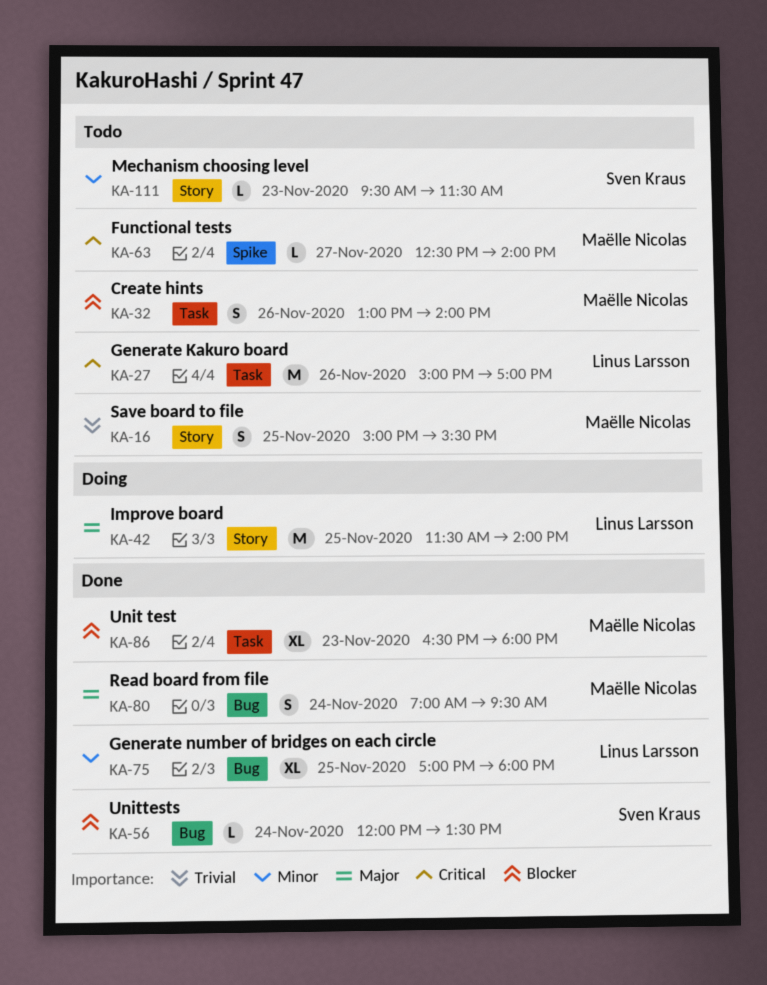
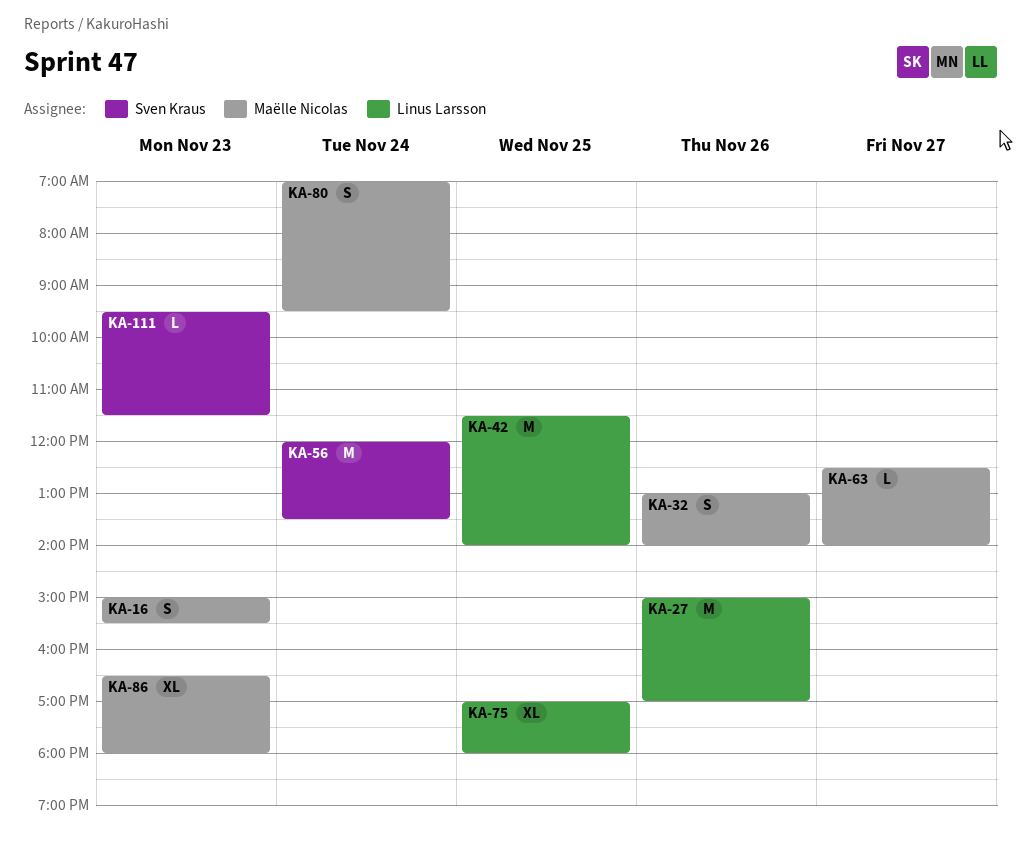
KA-16, day: Nov 25 -> Nov 23
KA-56, estimate: L -> M

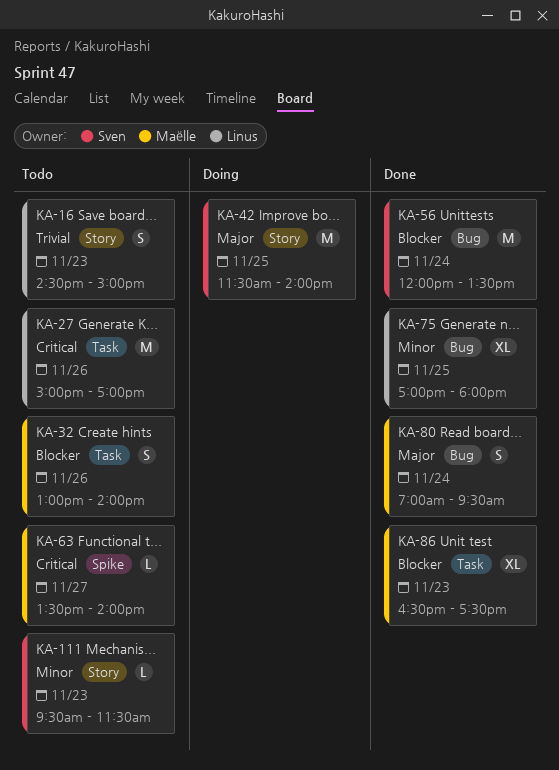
KA-16, owner: Maëlle Nicolas -> Linus Larsson
KA-16, begins: 15:00 -> 14:30
KA-16, ends: 15:30 -> 15:00
KA-42, owner: Linus Larsson -> Sven Kraus
KA-63, begins: 12:30 -> 13:30
KA-86, ends: 18:00 -> 17:30

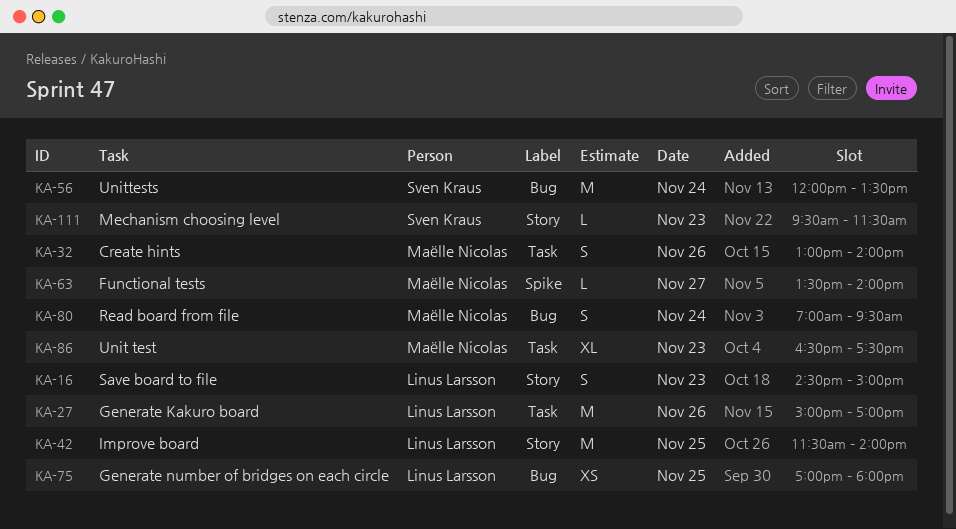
KA-42, owner: Sven Kraus -> Linus Larsson
KA-75, estimate: XL -> XS

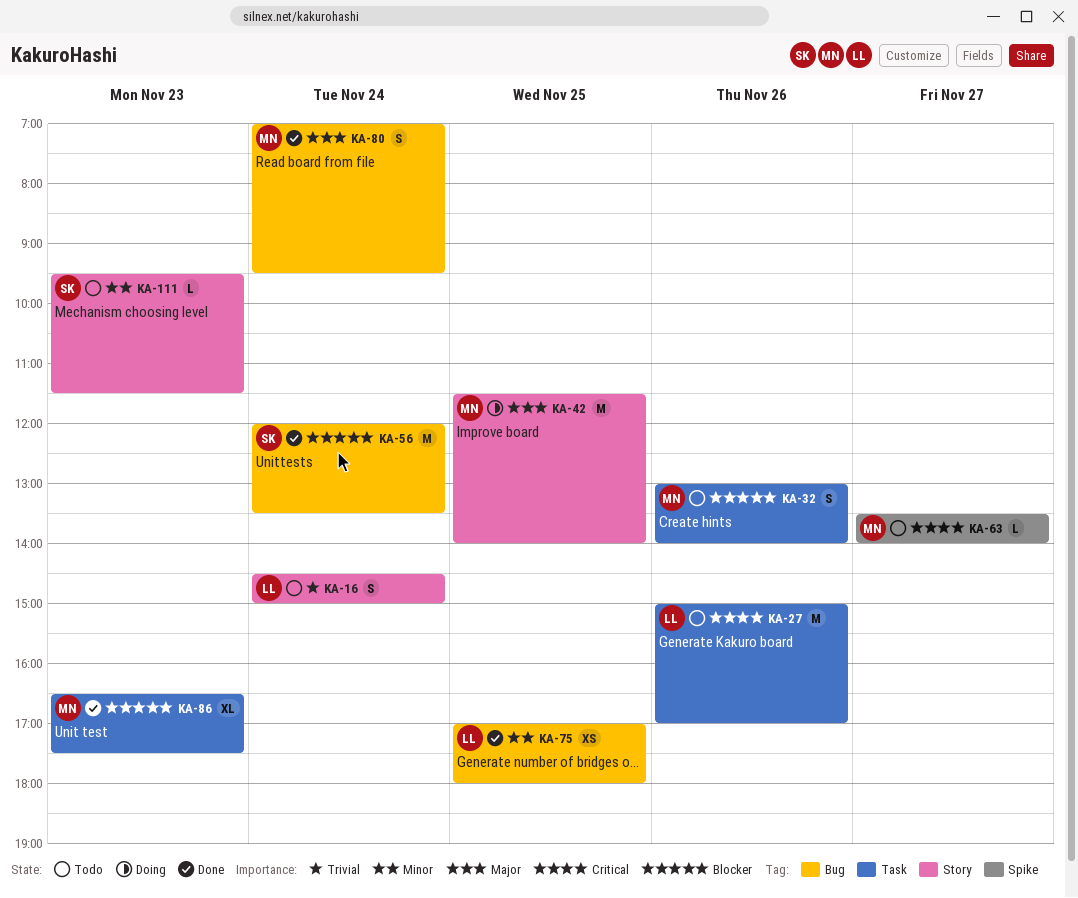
KA-16, day: Nov 23 -> Nov 24
KA-42, owner: Linus Larsson -> Maëlle Nicolas

